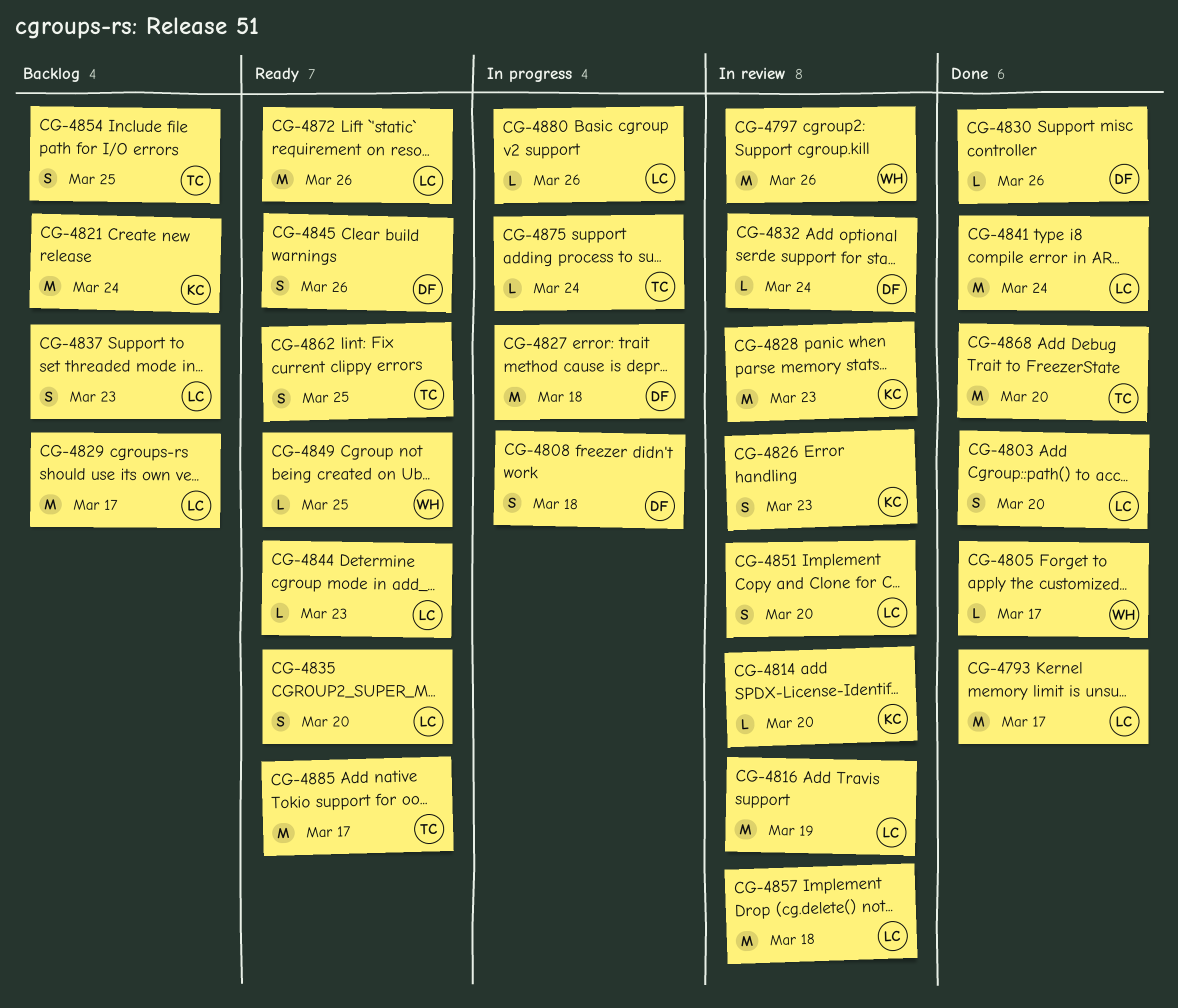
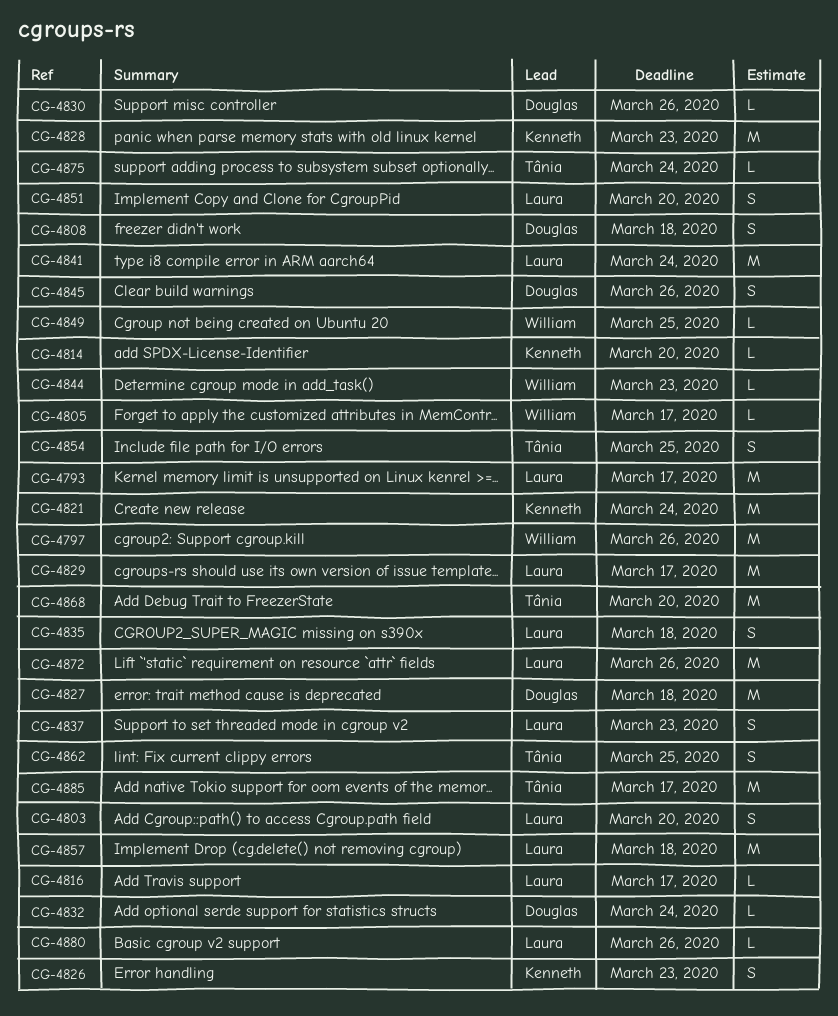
CG-4816, estimate: M -> L
CG-4816, due: Mar 19 -> Mar 17
CG-4835, due: Mar 20 -> Mar 18
CG-4844, owner: Laura -> William

